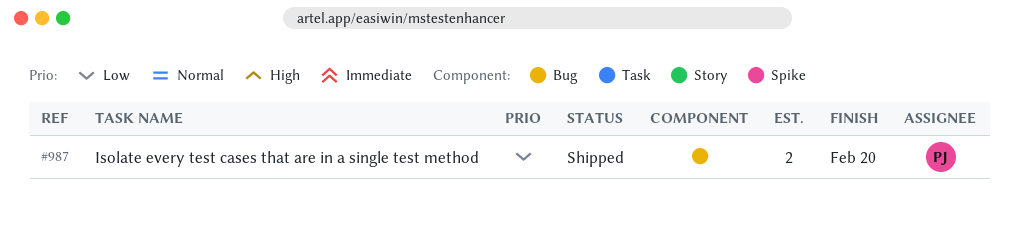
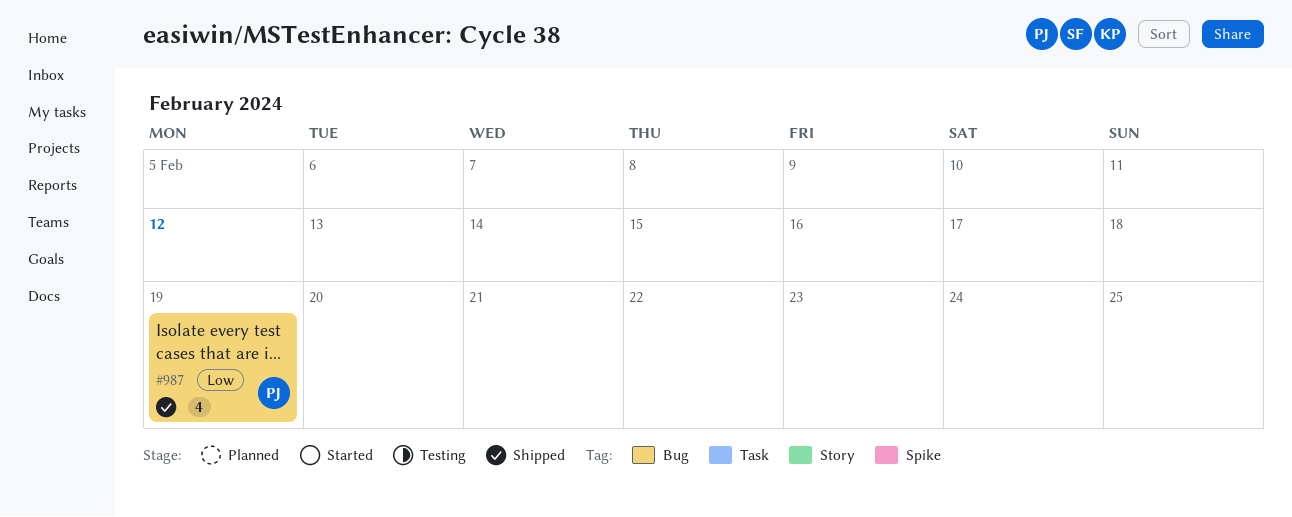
#987, estimate: 2 -> 4
#987, due: Feb 20 -> Feb 19

